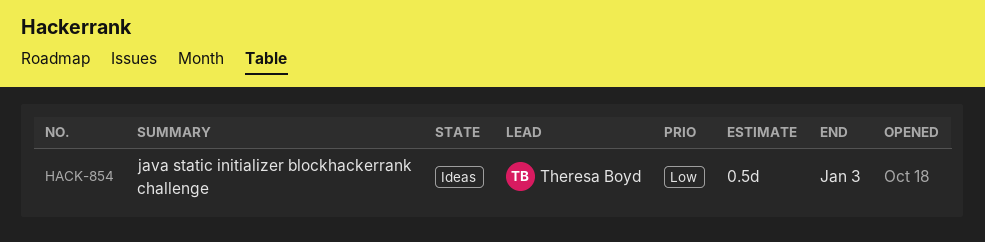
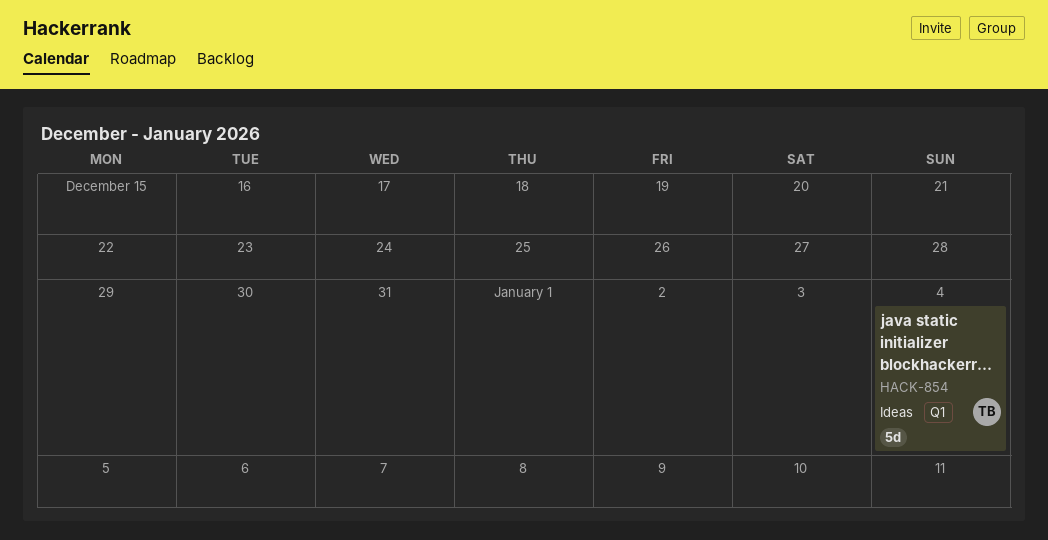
HACK-854, estimate: 0.5d -> 5d
HACK-854, due: Jan 3 -> Jan 4

